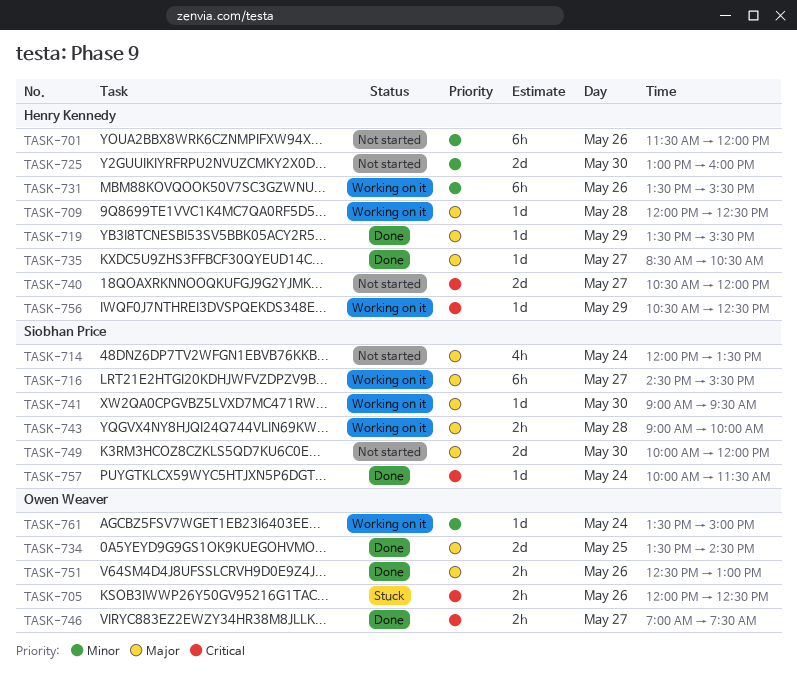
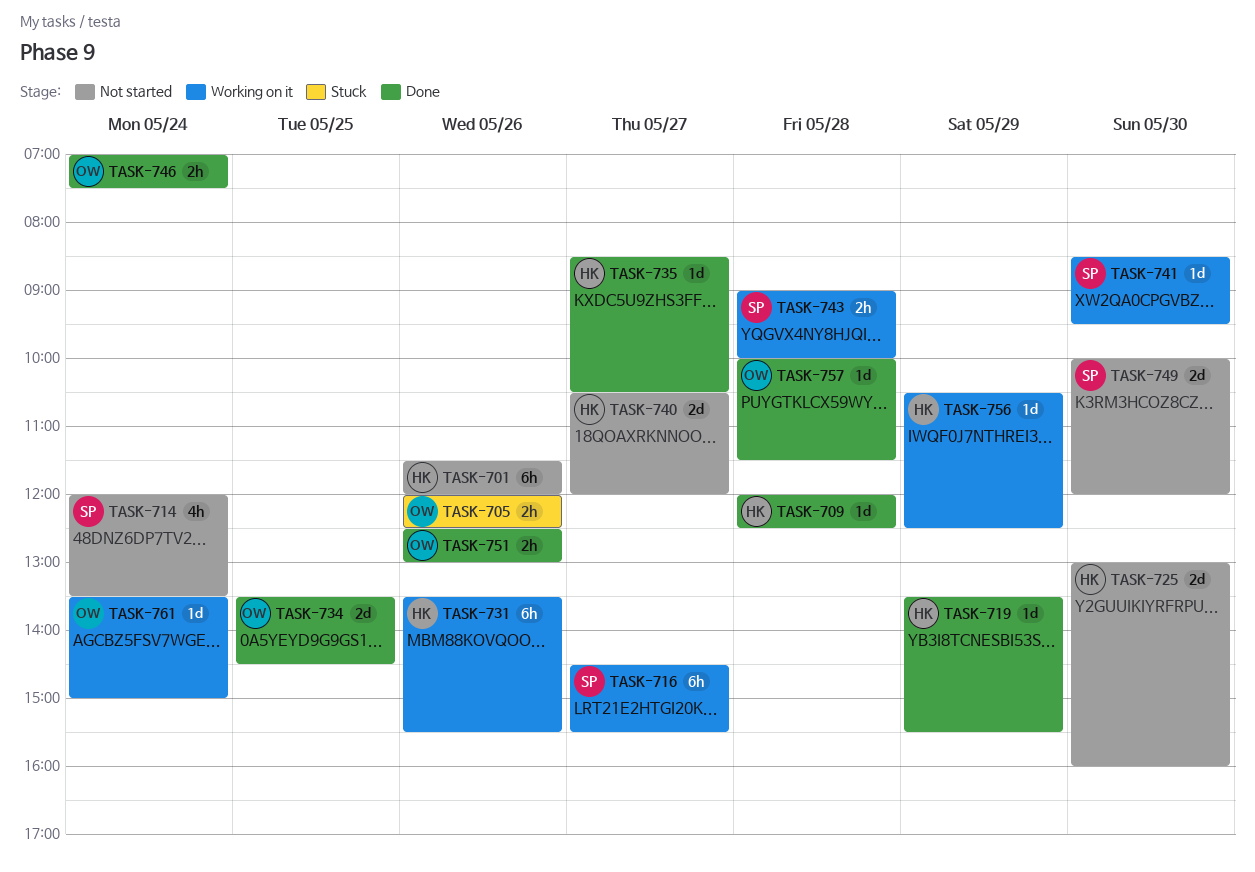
TASK-709, status: Working on it -> Done
TASK-741, begins: 09:00 -> 08:30
TASK-746, day: May 27 -> May 24
TASK-757, owner: Siobhan Price -> Owen Weaver
TASK-757, day: May 24 -> May 28

